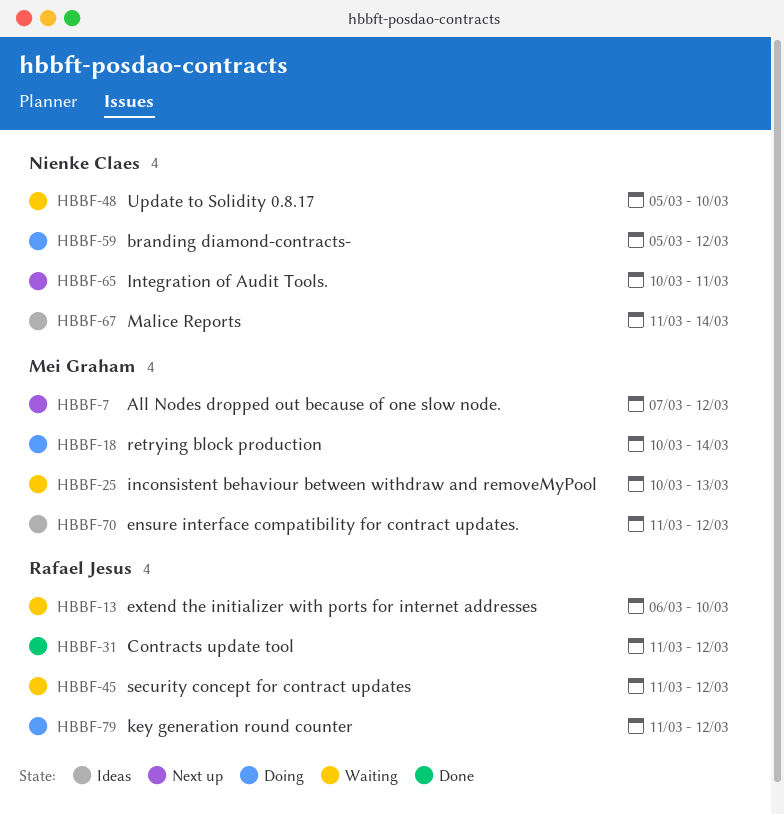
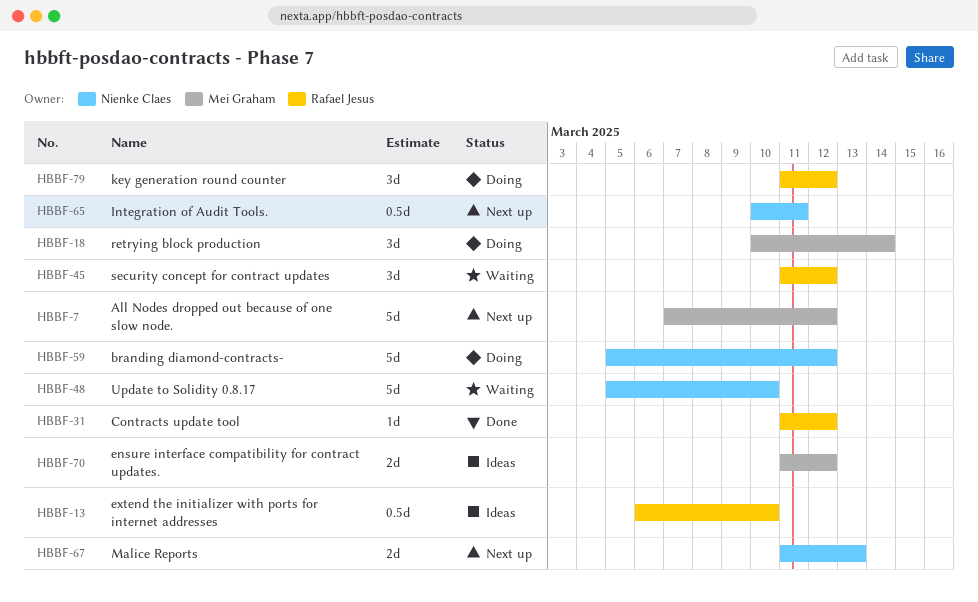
HBBF-13, status: Waiting -> Ideas
HBBF-25: present -> none
HBBF-67, status: Ideas -> Next up
HBBF-67, due: Mar 14 -> Mar 13

